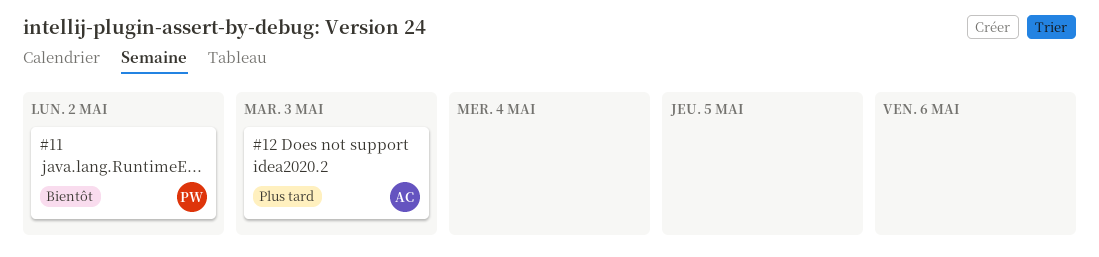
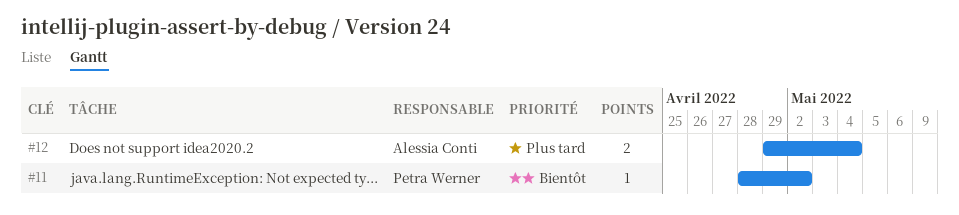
#12, due: May 3 -> May 4

